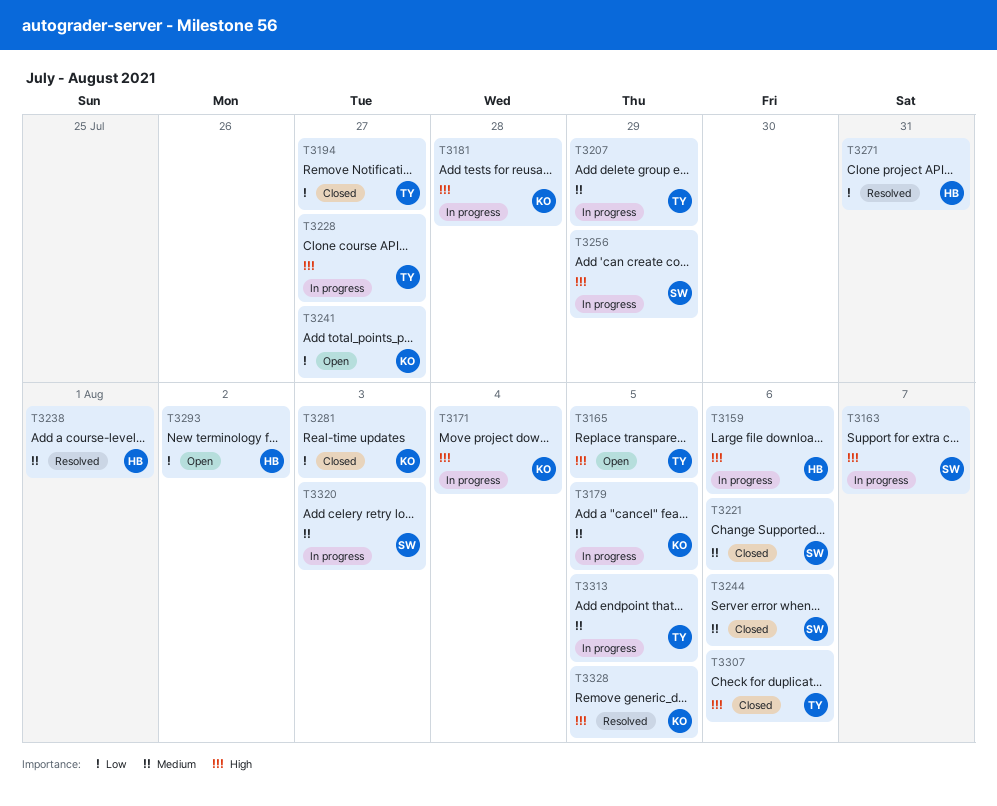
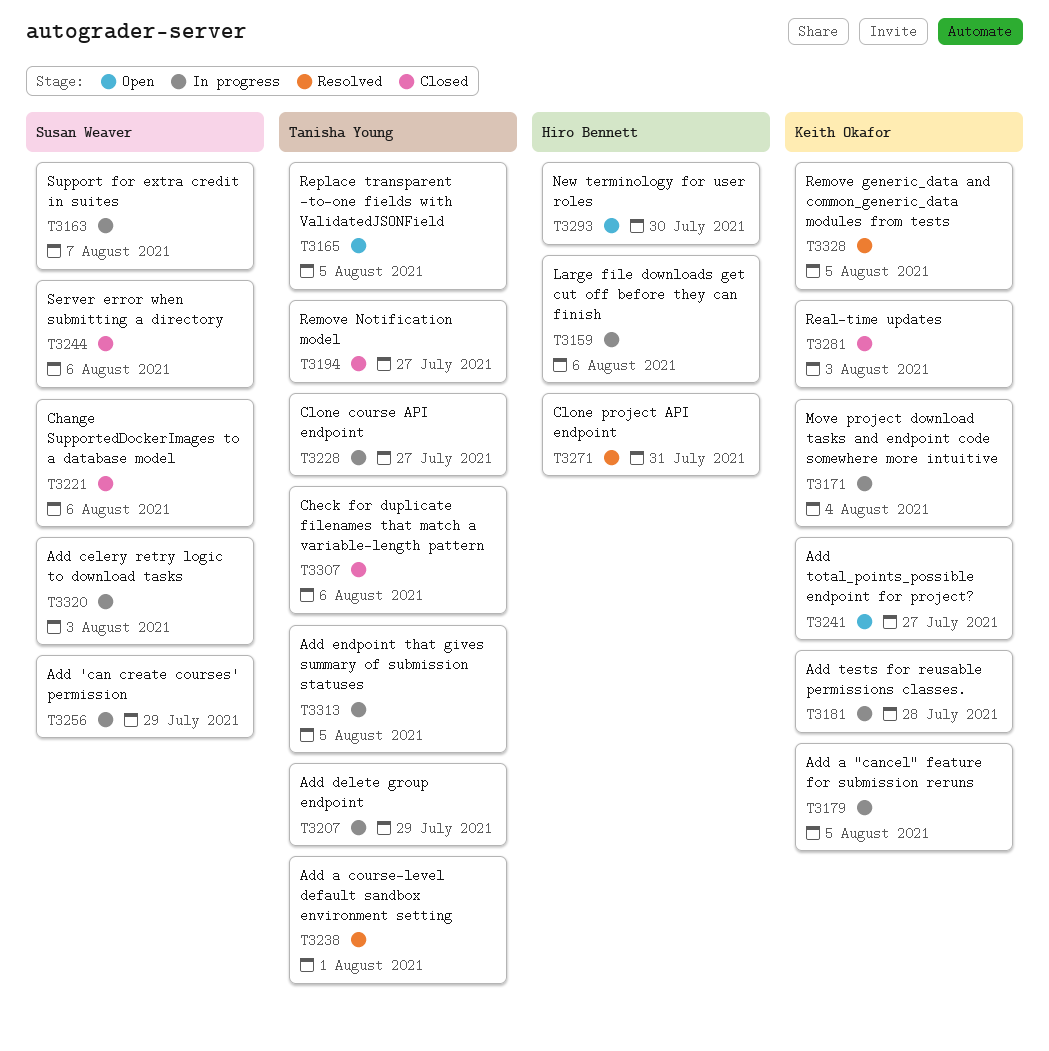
T3238, owner: Hiro Bennett -> Tanisha Young
T3293, due: Aug 2 -> Jul 30

